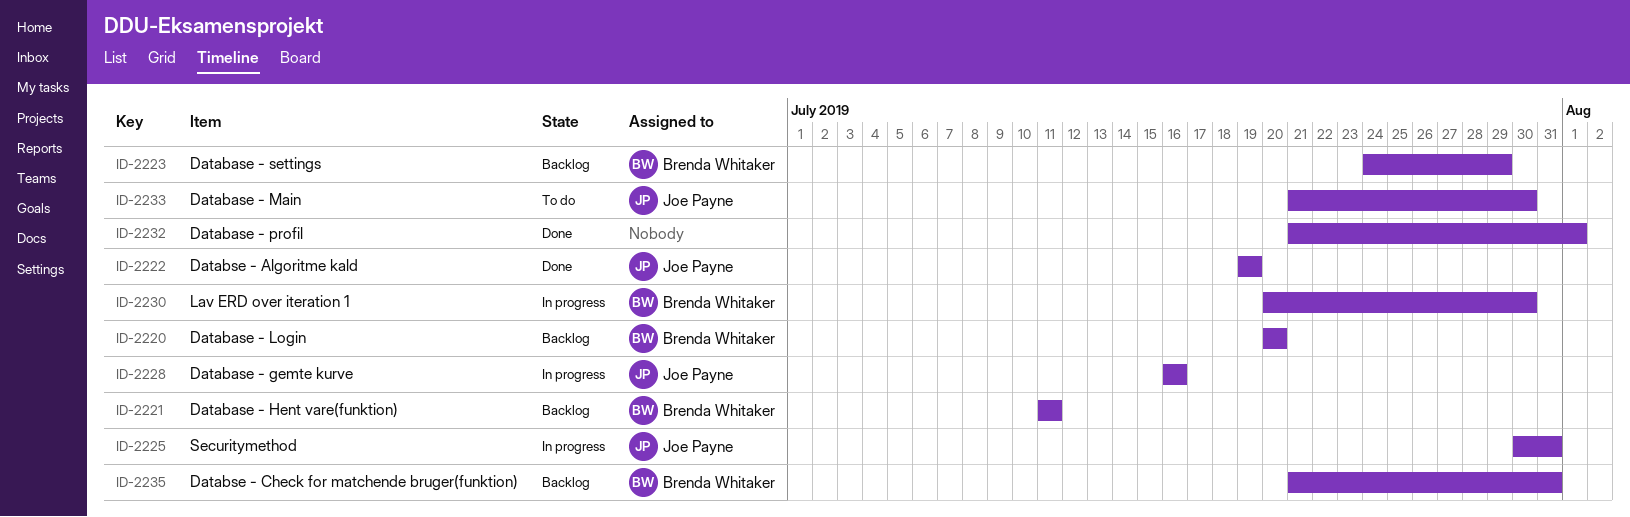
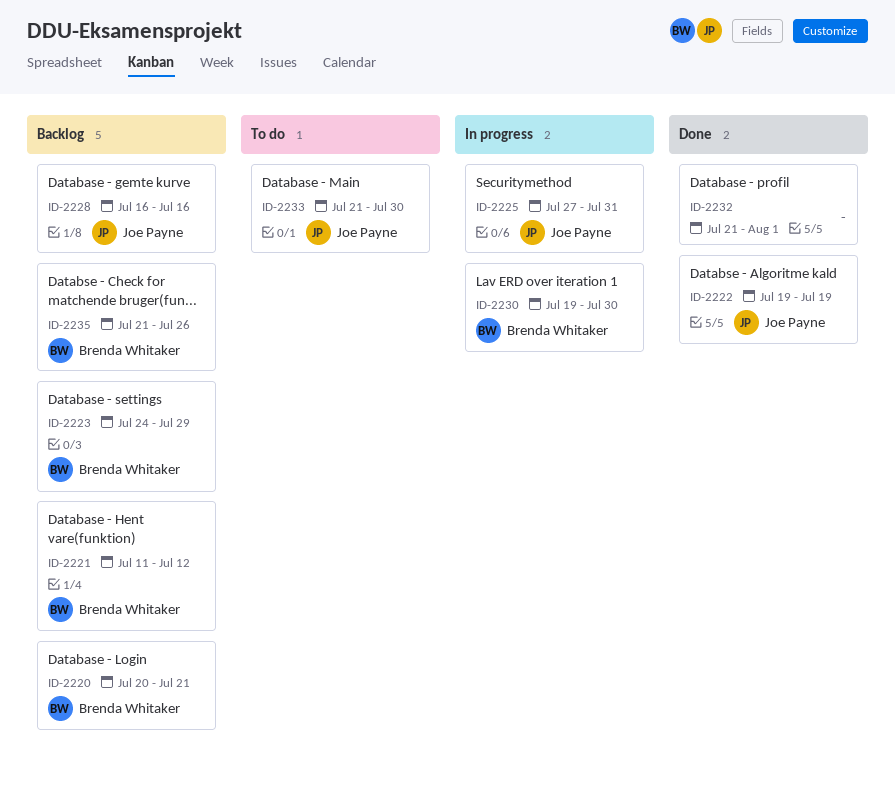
ID-2220, due: Jul 20 -> Jul 21
ID-2221, due: Jul 11 -> Jul 12
ID-2225, start: Jul 30 -> Jul 27
ID-2228, status: In progress -> Backlog
ID-2230, start: Jul 20 -> Jul 19
ID-2235, due: Jul 31 -> Jul 26

